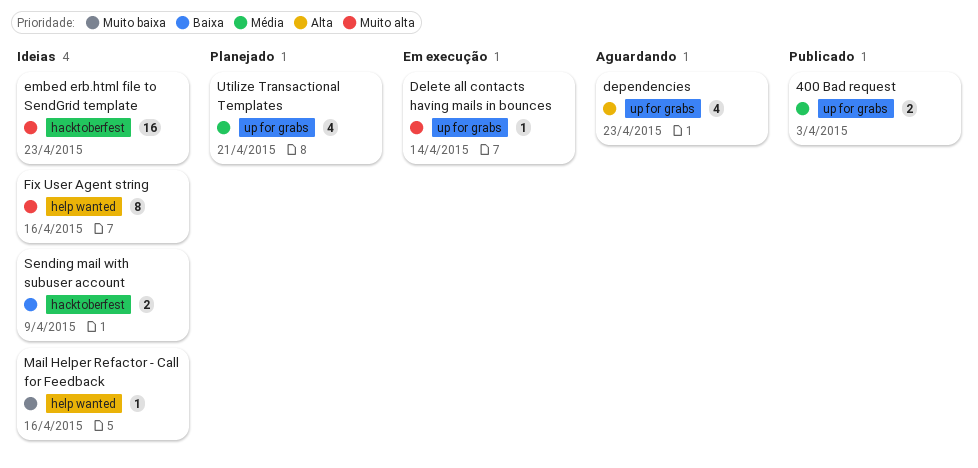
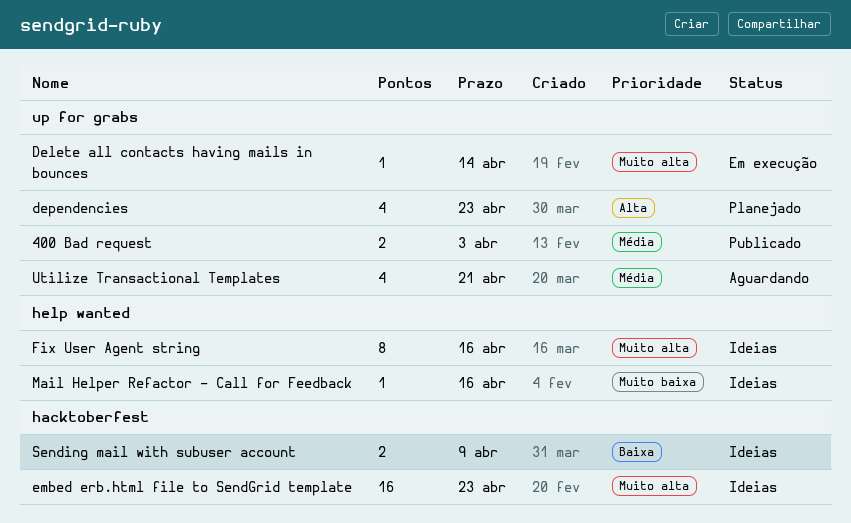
dependencies, status: Aguardando -> Planejado
Utilize Transactional Templates, status: Planejado -> Aguardando

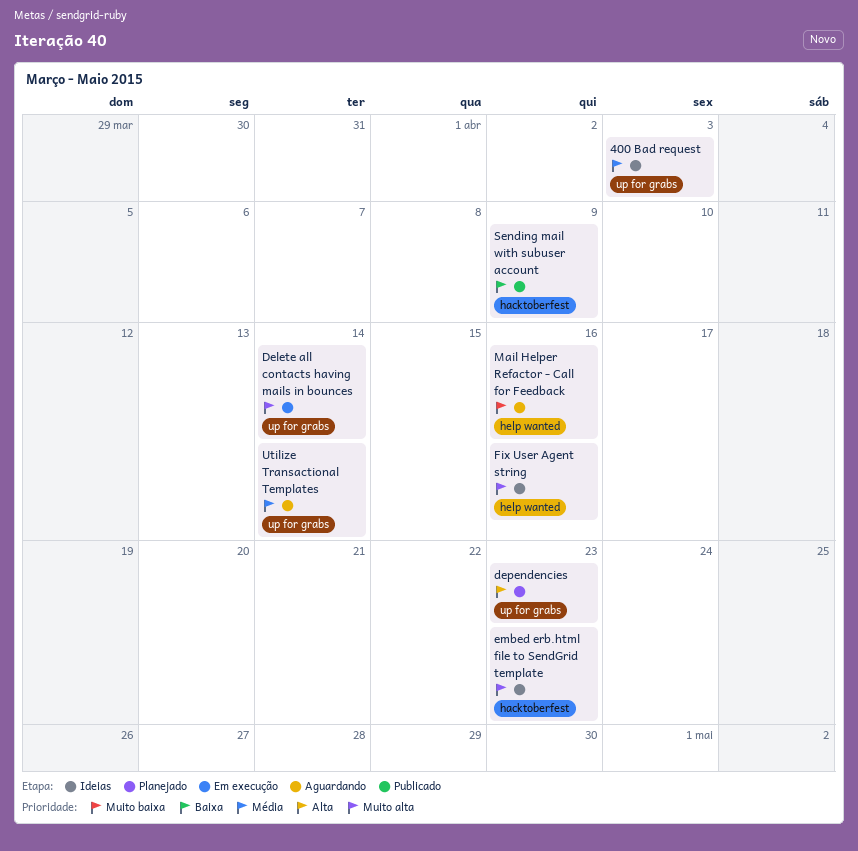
400 Bad request, status: Publicado -> Ideias
Mail Helper Refactor - Call for Feedback, status: Ideias -> Aguardando
Sending mail with subuser account, status: Ideias -> Publicado
Utilize Transactional Templates, due: Apr 21 -> Apr 14

